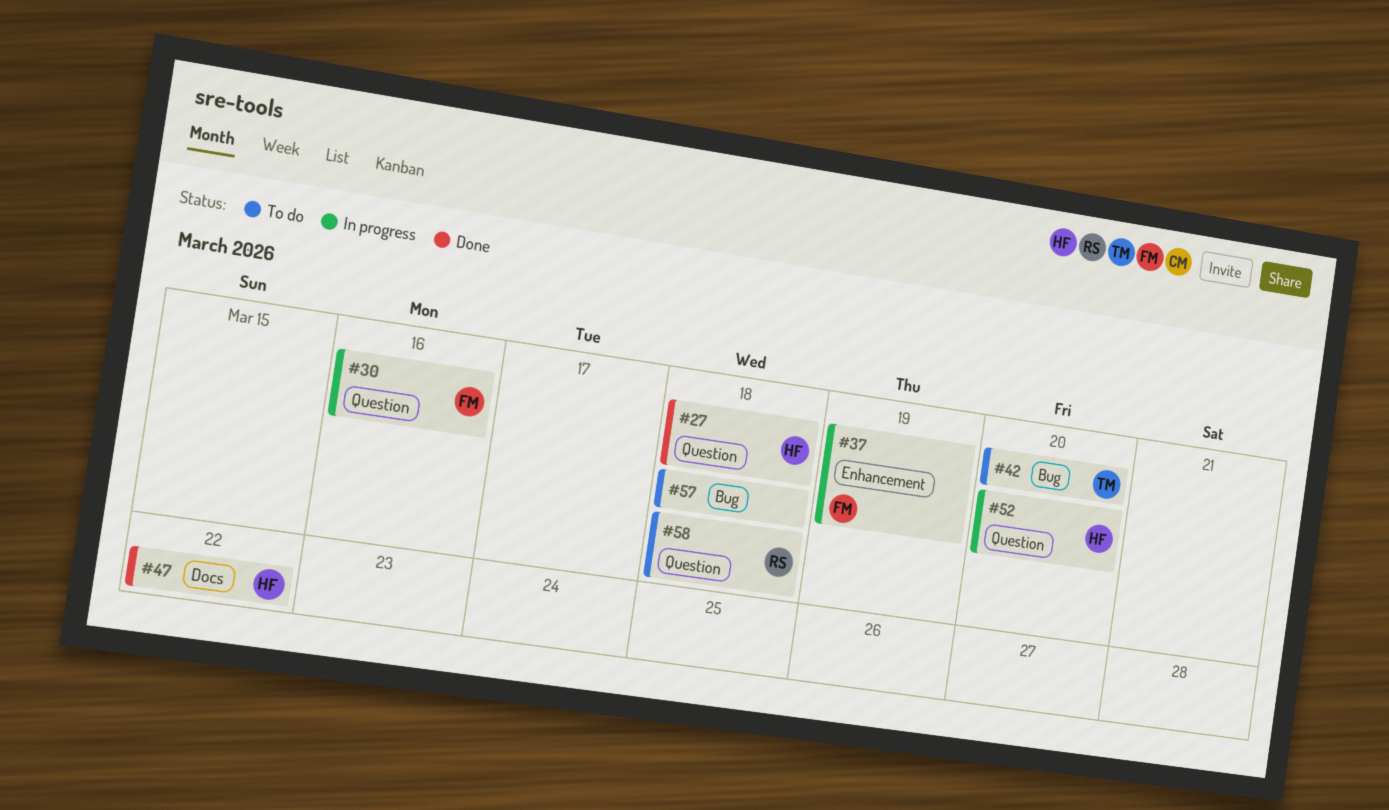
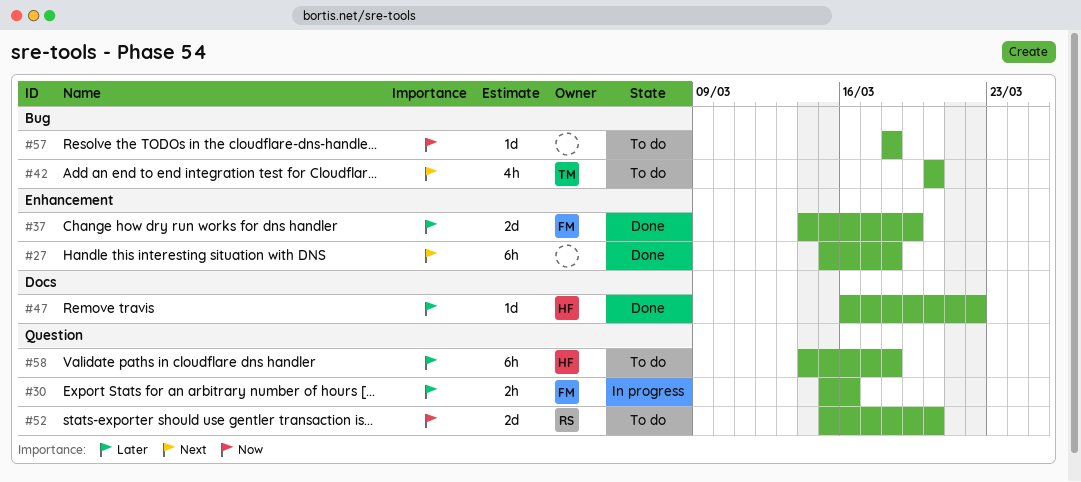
#27, owner: HF -> none
#27, label: Question -> Enhancement
#37, status: In progress -> Done
#52, status: In progress -> To do
#52, owner: HF -> RS
#58, owner: RS -> HF

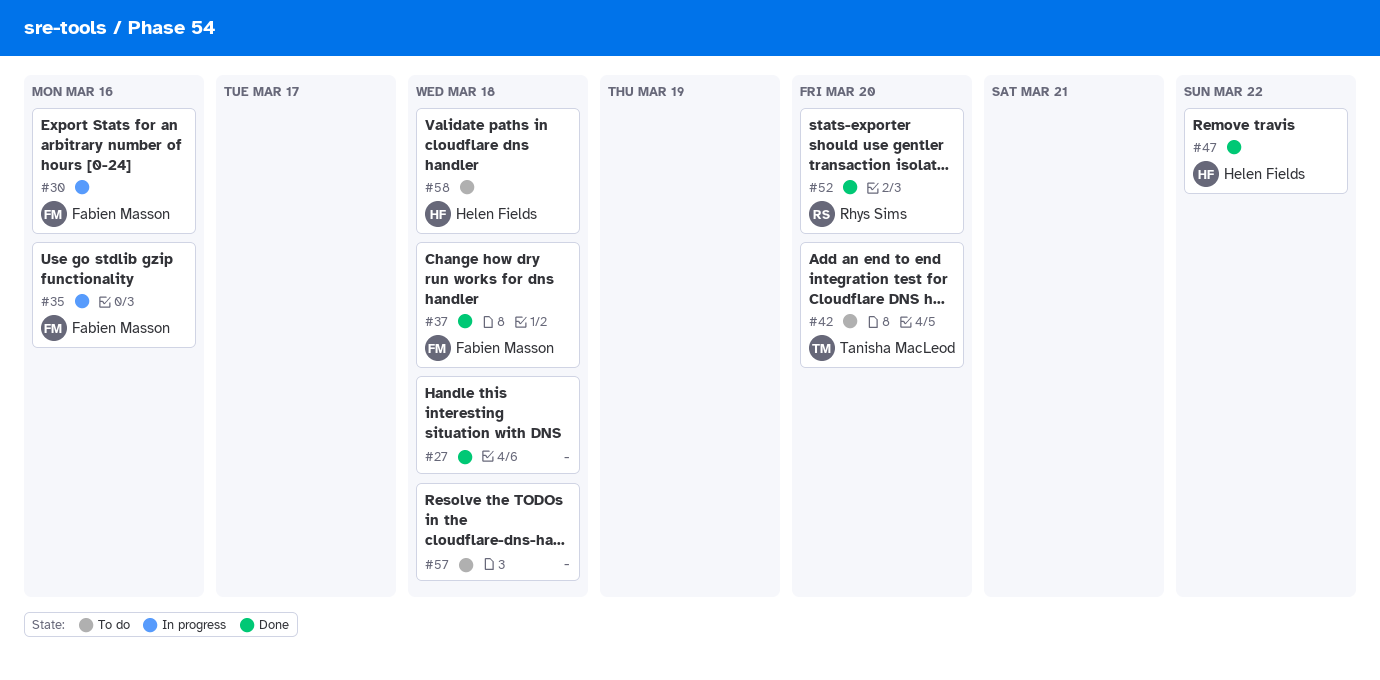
#35: none -> present
#37, due: Mar 19 -> Mar 18
#52, status: To do -> Done

